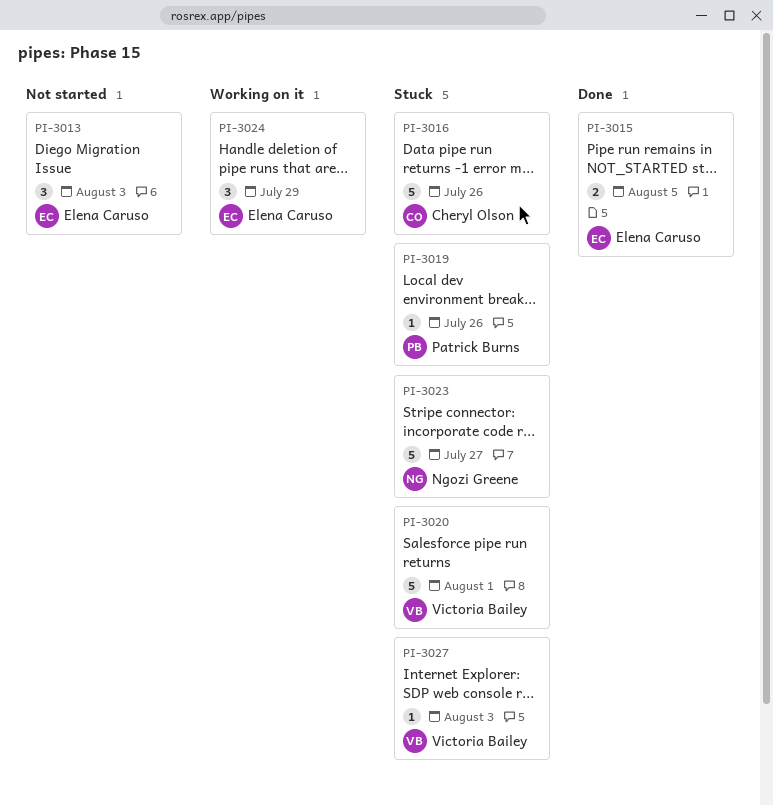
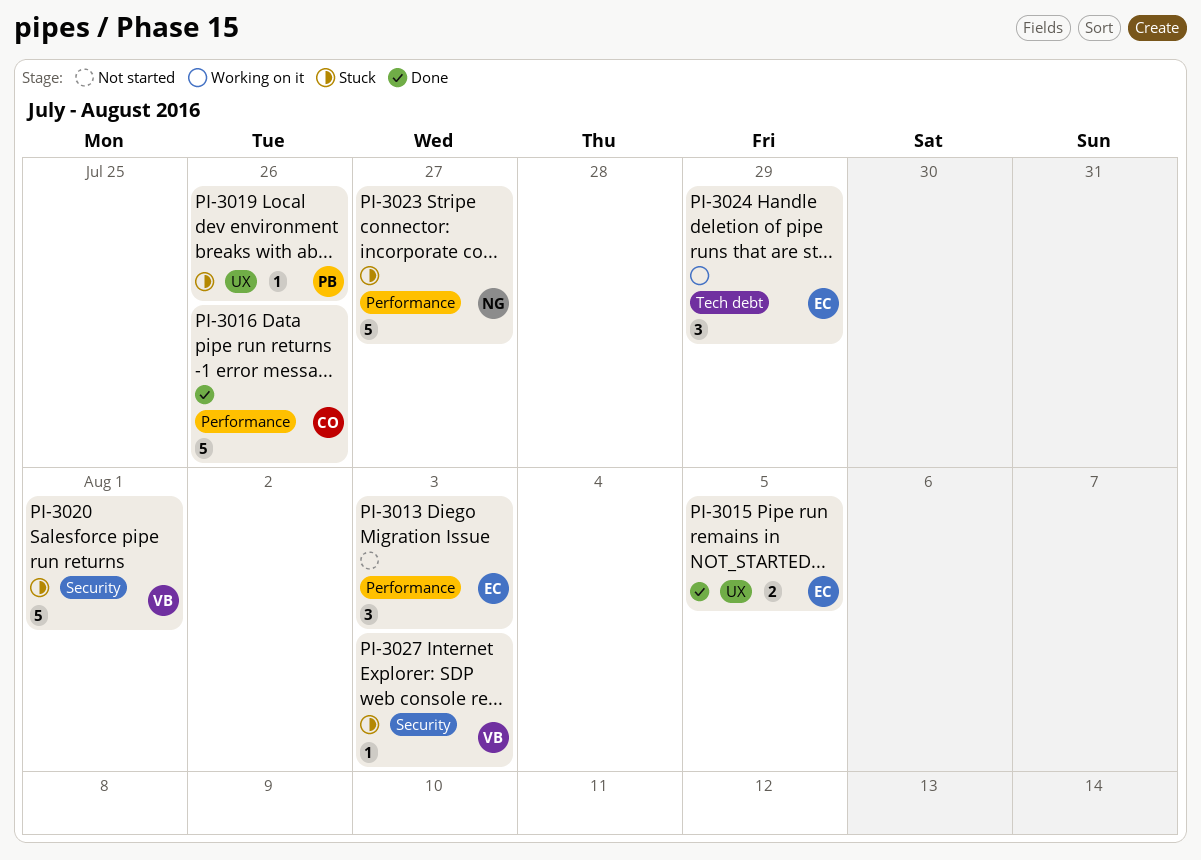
PI-3016, status: Stuck -> Done

